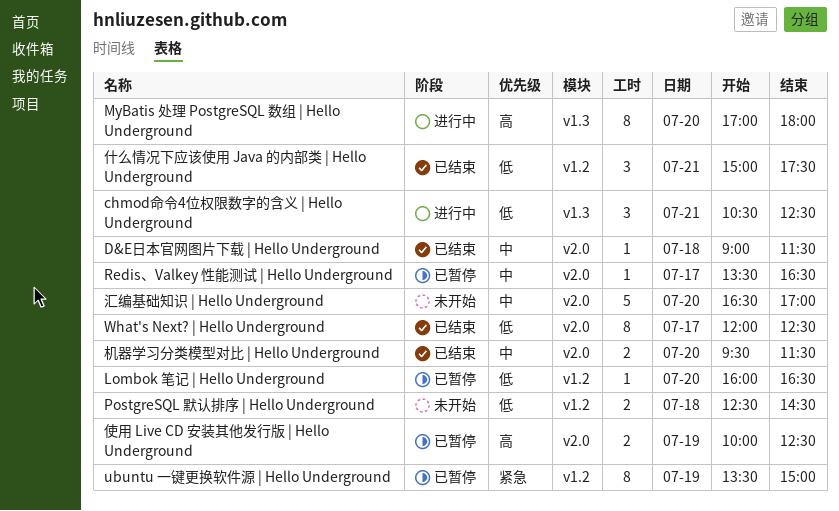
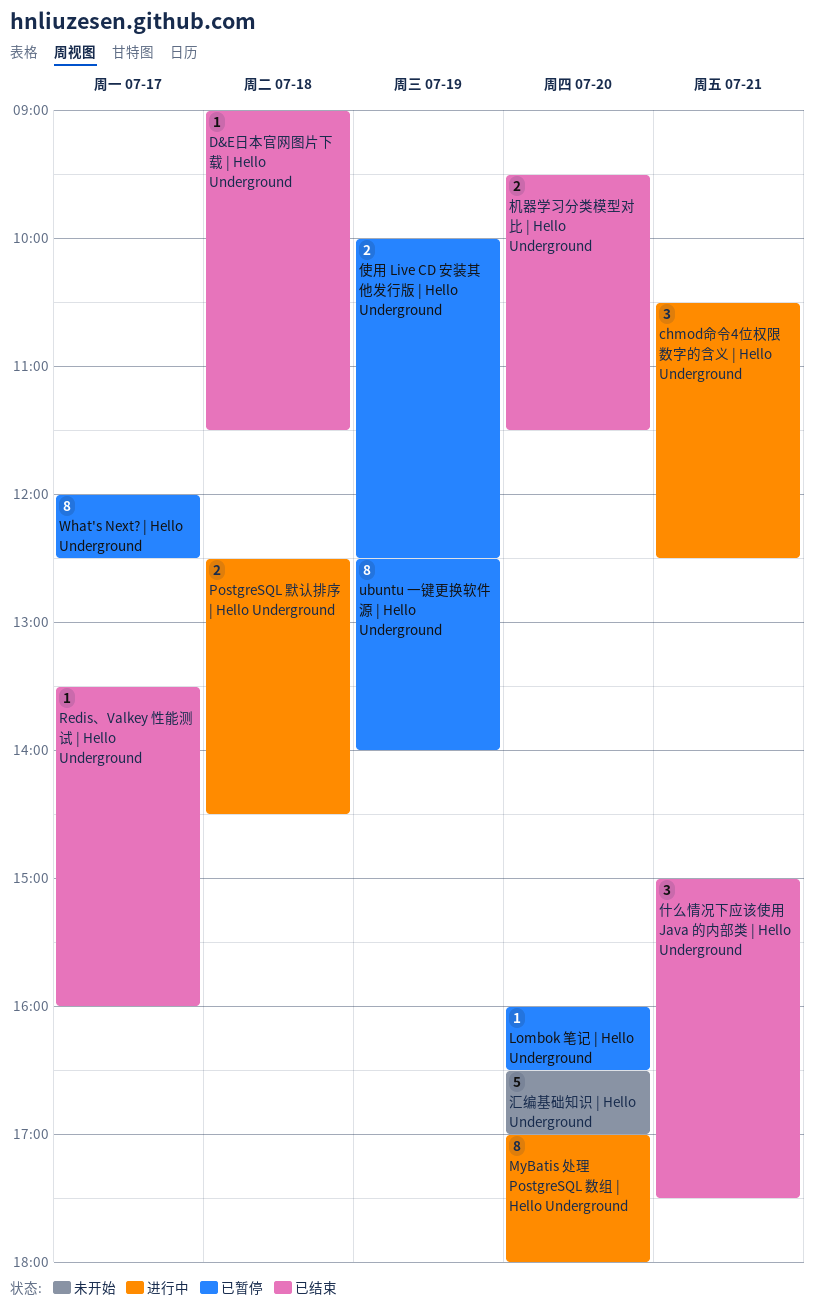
PostgreSQL 默认排序 | Hello Underground, status: 未开始 -> 进行中
Redis、Valkey 性能测试 | Hello Underground, status: 已暂停 -> 已结束
Redis、Valkey 性能测试 | Hello Underground, ends: 16:30 -> 16:00
ubuntu 一键更换软件源 | Hello Underground, begins: 13:30 -> 12:30
ubuntu 一键更换软件源 | Hello Underground, ends: 15:00 -> 14:00
What's Next? | Hello Underground, status: 已结束 -> 已暂停

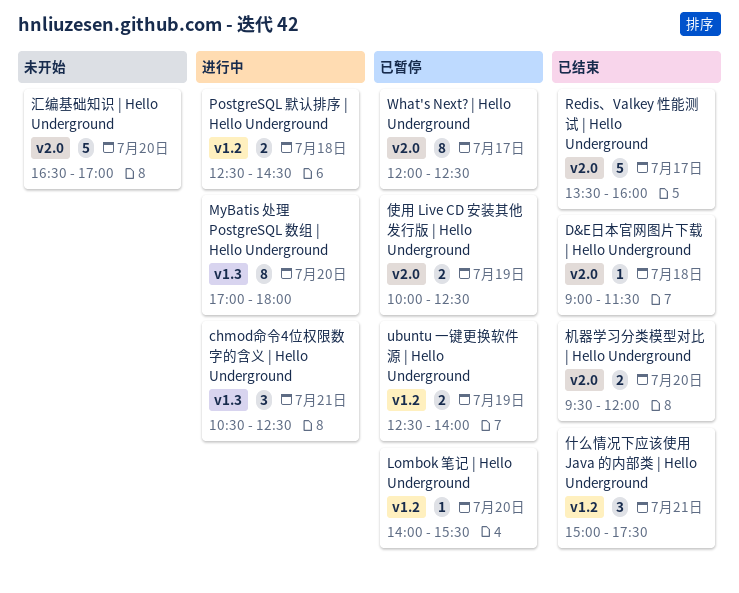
Lombok 笔记 | Hello Underground, begins: 16:00 -> 14:00
Lombok 笔记 | Hello Underground, ends: 16:30 -> 15:30
Redis、Valkey 性能测试 | Hello Underground, estimate: 1 -> 5
ubuntu 一键更换软件源 | Hello Underground, estimate: 8 -> 2
机器学习分类模型对比 | Hello Underground, ends: 11:30 -> 12:00

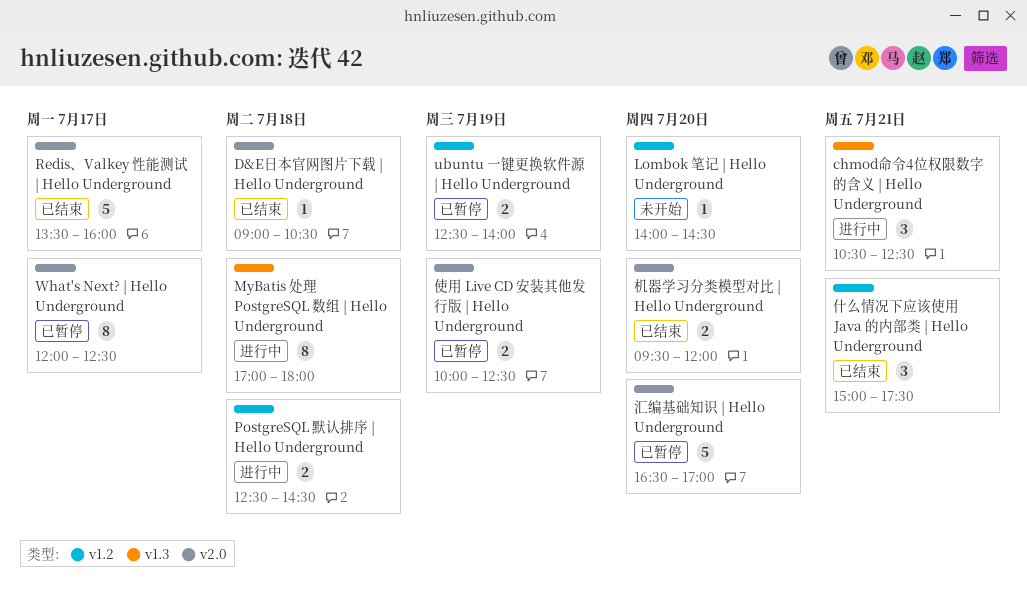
D&E日本官网图片下载 | Hello Underground, ends: 11:30 -> 10:30
Lombok 笔记 | Hello Underground, status: 已暂停 -> 未开始
Lombok 笔记 | Hello Underground, ends: 15:30 -> 14:30
MyBatis 处理 PostgreSQL 数组 | Hello Underground, day: Jul 20 -> Jul 18
汇编基础知识 | Hello Underground, status: 未开始 -> 已暂停

